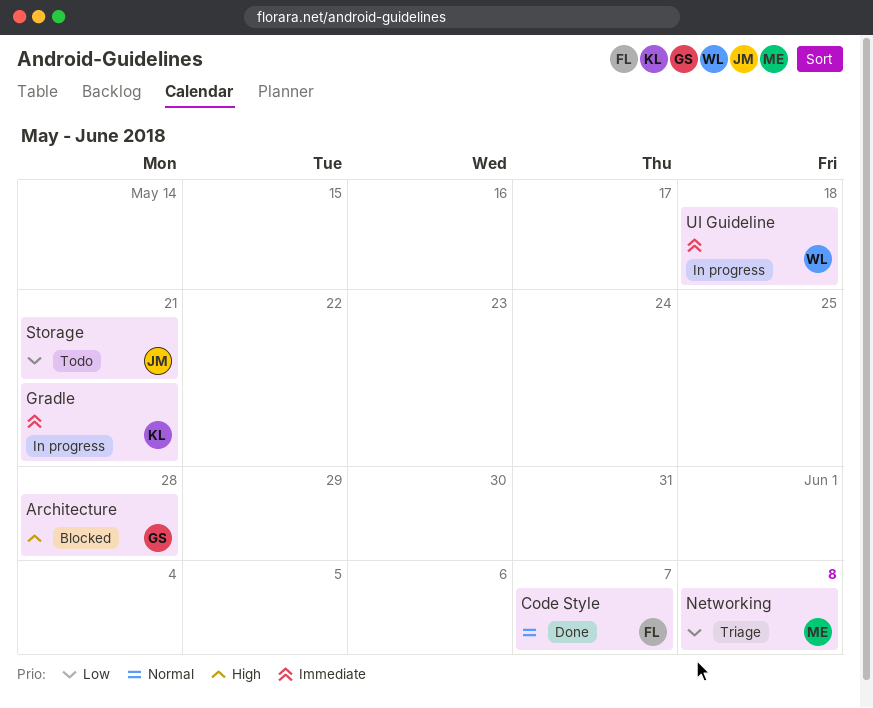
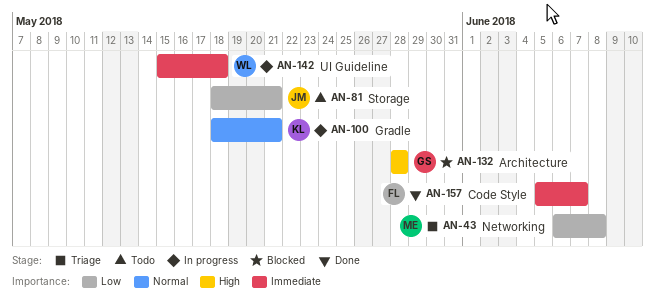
Code Style, priority: Normal -> Immediate
Gradle, priority: Immediate -> Normal

